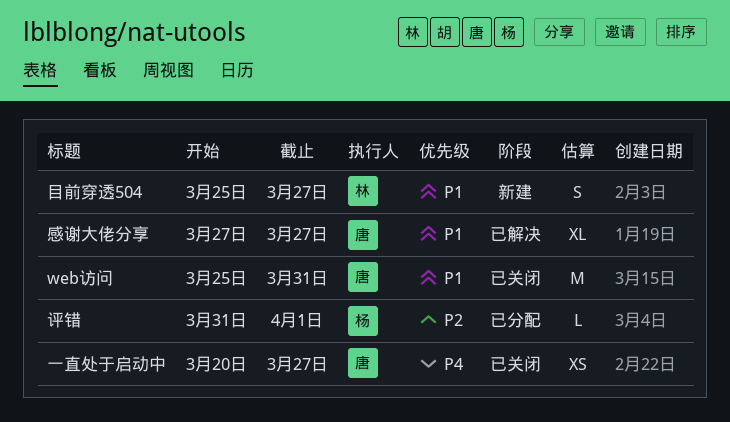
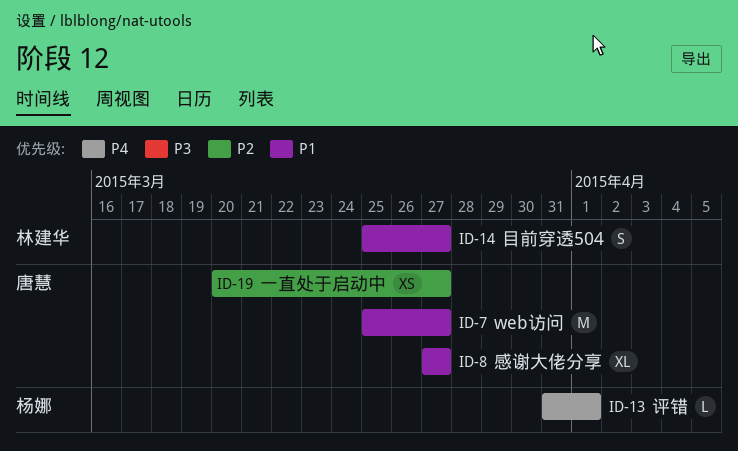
web访问, due: Mar 31 -> Mar 27
一直处于启动中, priority: P4 -> P2
评错, priority: P2 -> P4

